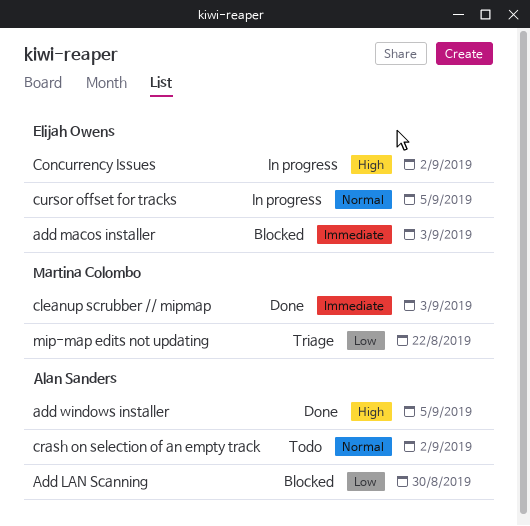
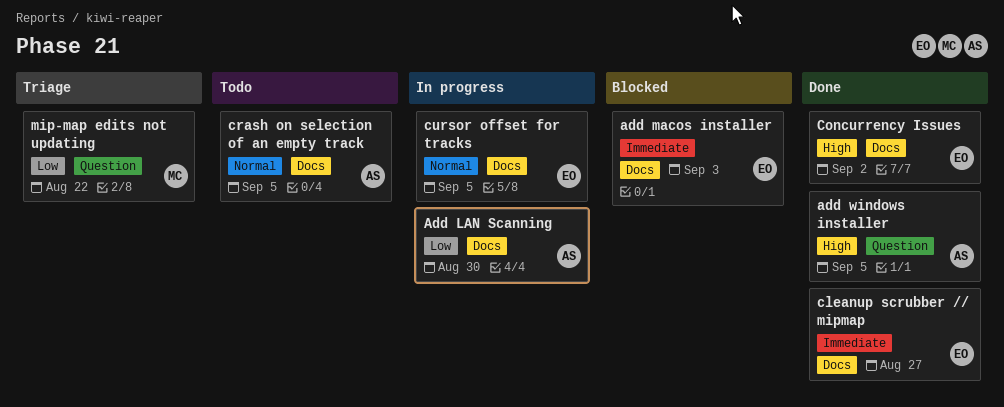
Add LAN Scanning, status: Blocked -> In progress
cleanup scrubber // mipmap, owner: Martina Colombo -> Elijah Owens
cleanup scrubber // mipmap, due: Sep 3 -> Aug 27
Concurrency Issues, status: In progress -> Done
crash on selection of an empty track, due: Sep 2 -> Sep 5

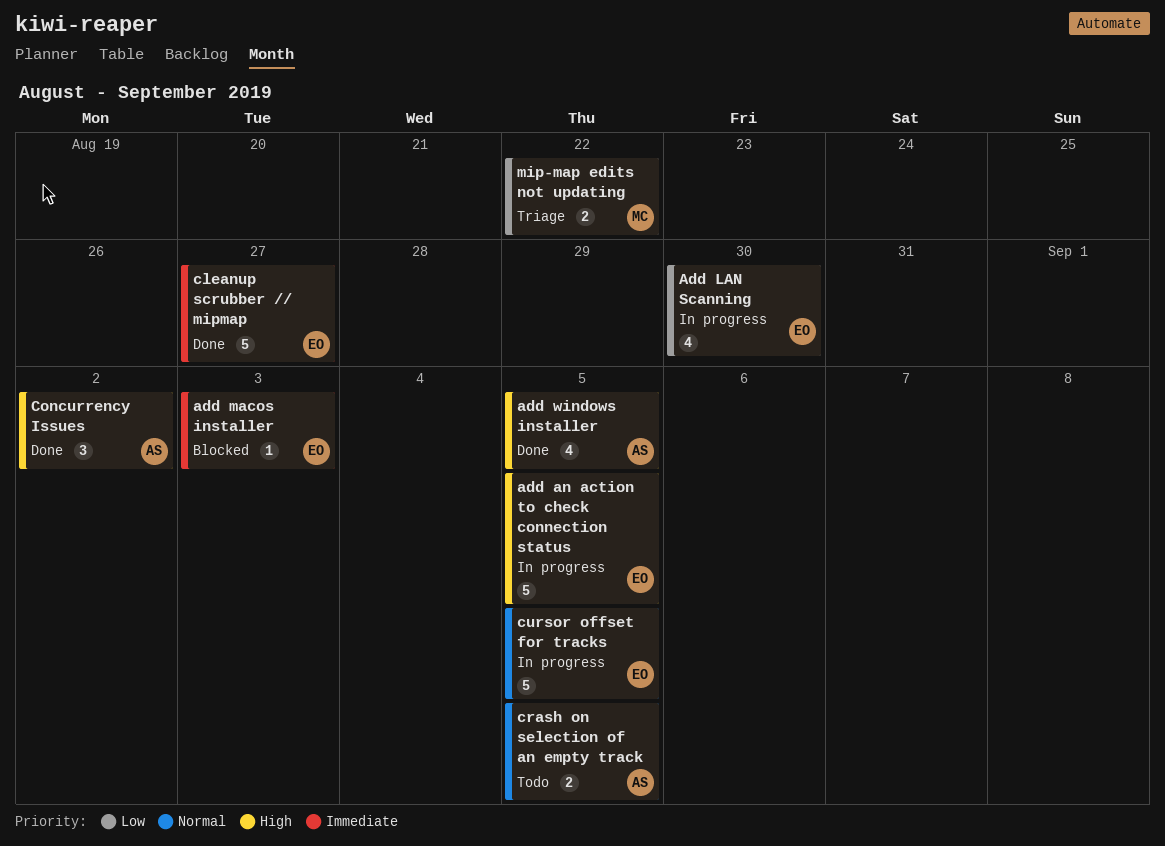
add an action to check connection status: none -> present
Add LAN Scanning, owner: AS -> EO
Concurrency Issues, owner: EO -> AS

